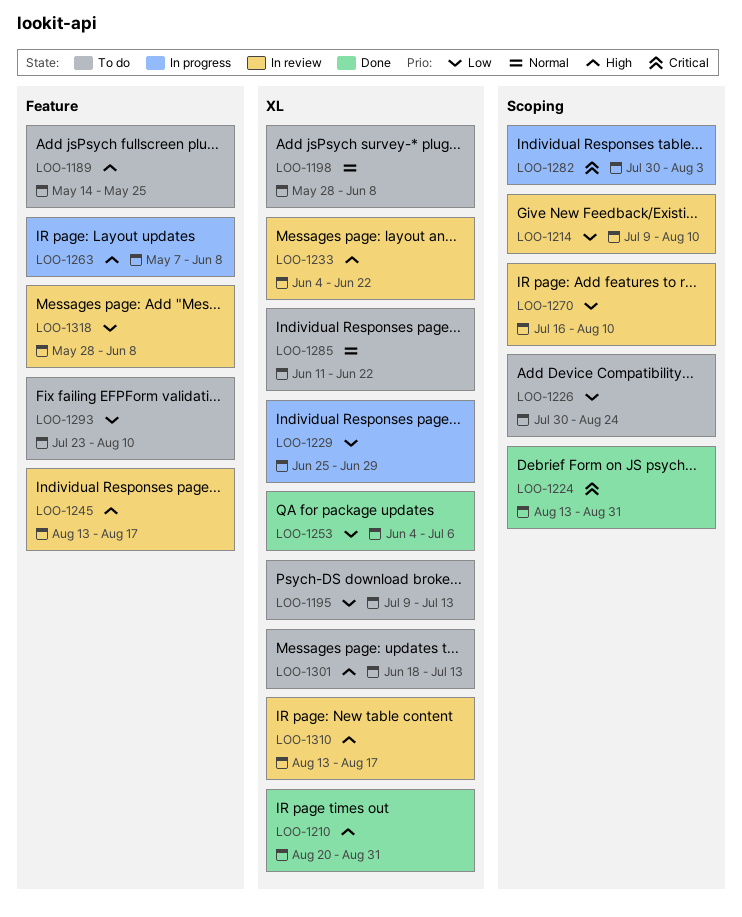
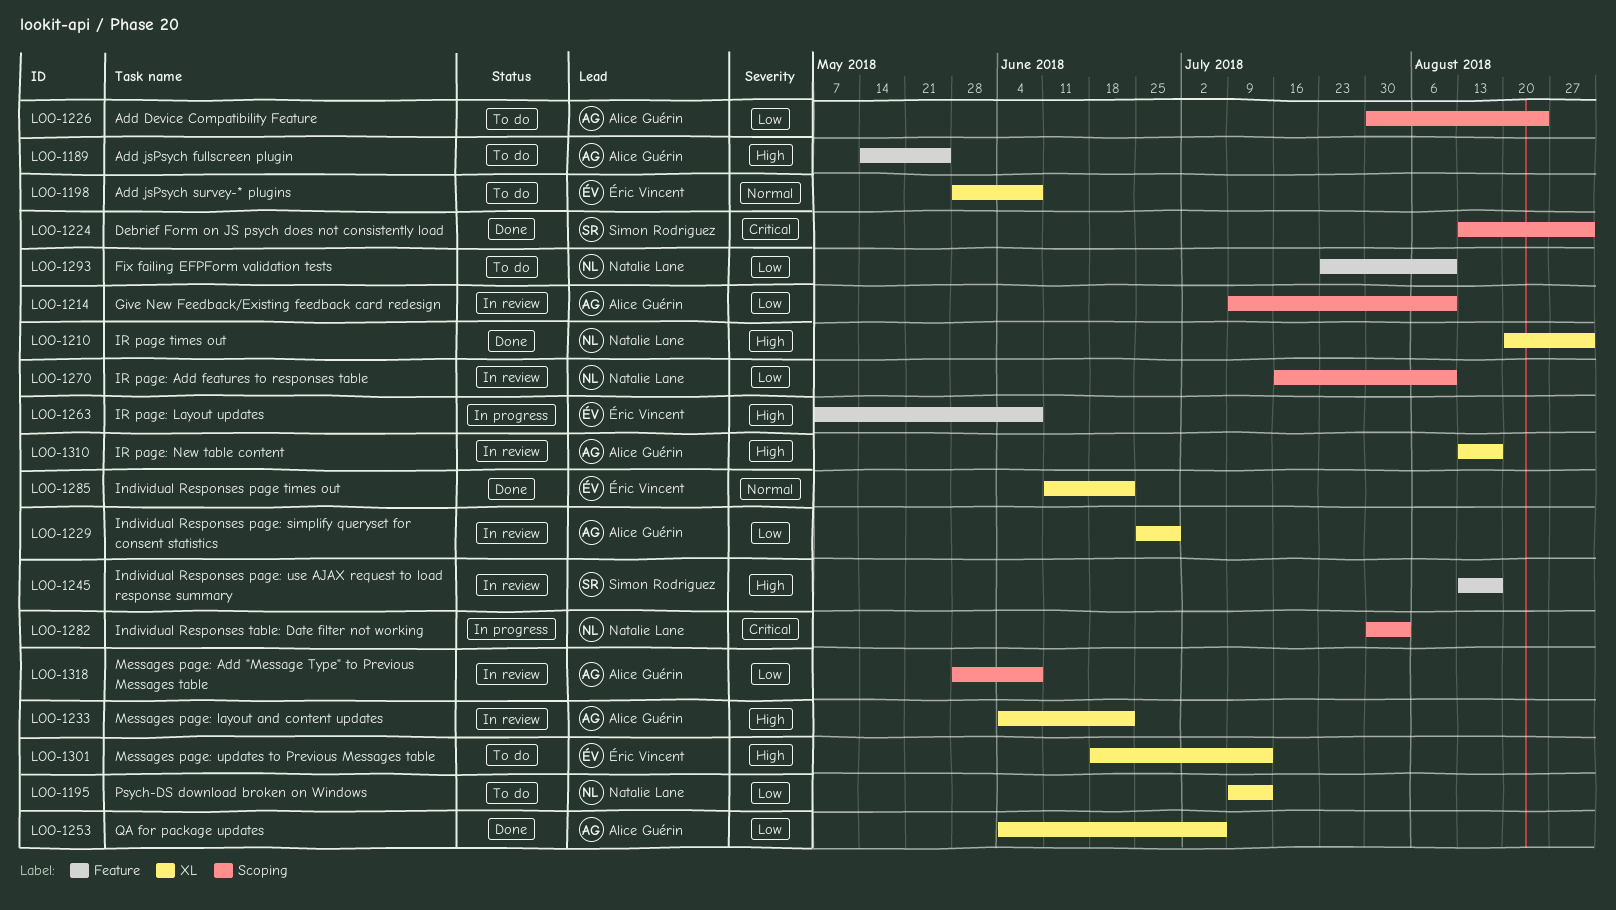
LOO-1229, status: In progress -> In review
LOO-1285, status: To do -> Done
LOO-1318, label: Feature -> Scoping

